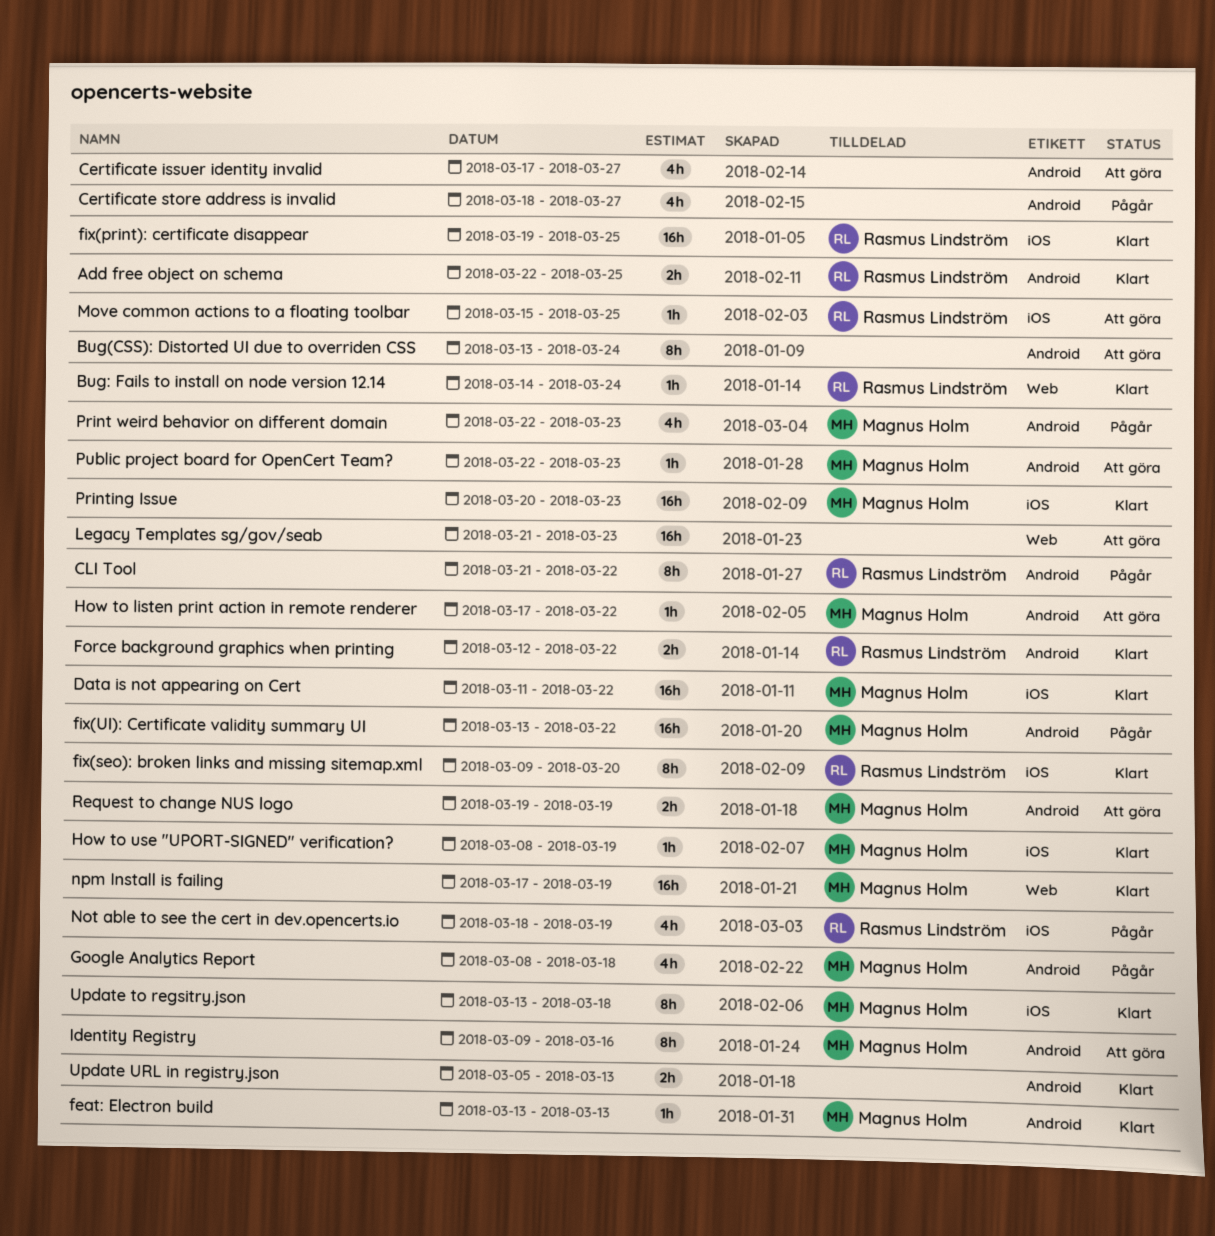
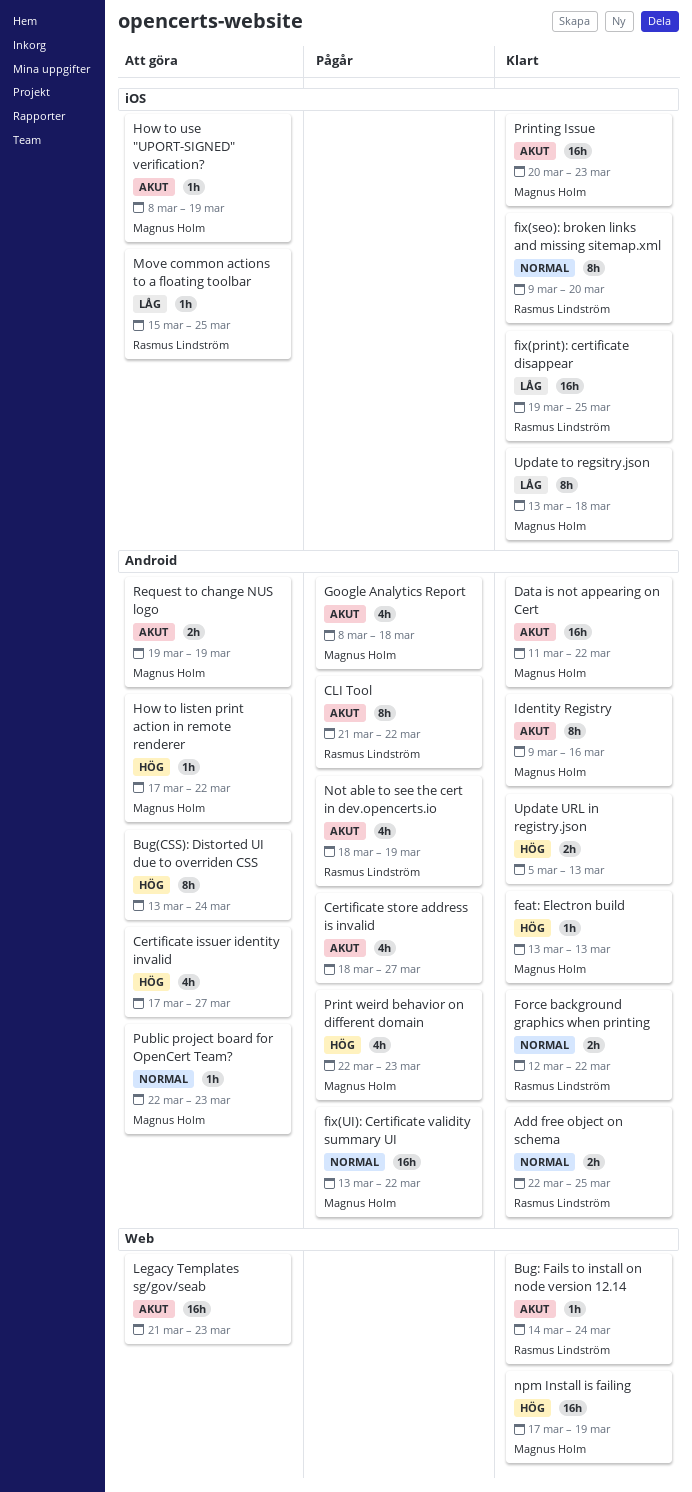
Data is not appearing on Cert, label: iOS -> Android
How to use "UPORT-SIGNED" verification?, status: Klart -> Att göra
Identity Registry, status: Att göra -> Klart
Not able to see the cert in dev.opencerts.io, label: iOS -> Android

